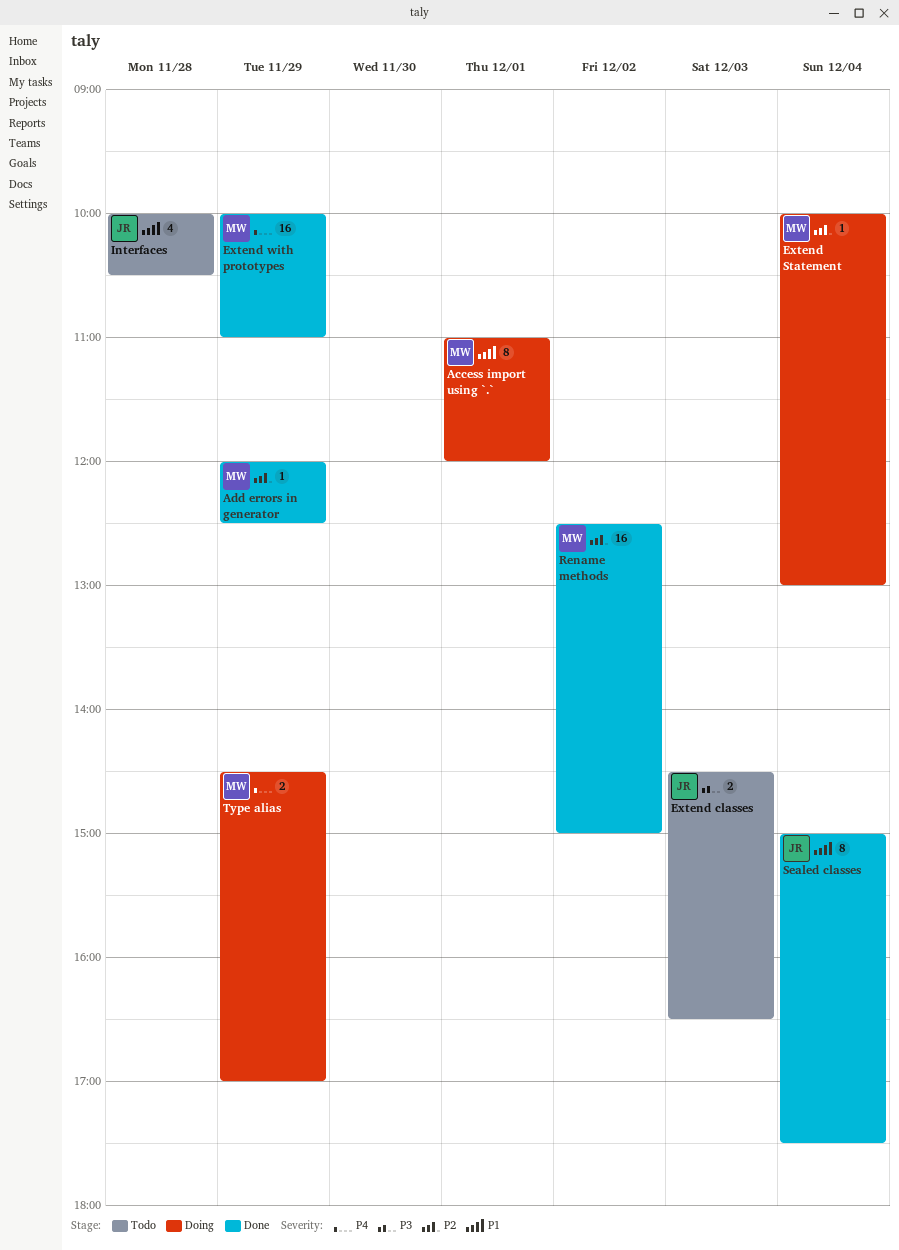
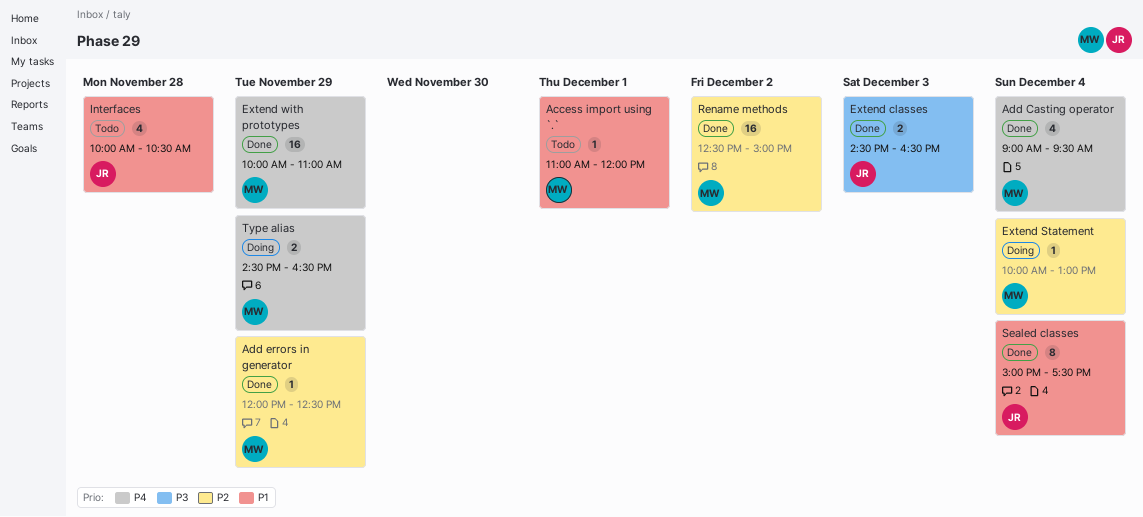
Access import using `.`, status: Doing -> Todo
Access import using `.`, estimate: 8 -> 1
Add Casting operator: none -> present
Extend classes, status: Todo -> Done
Type alias, ends: 17:00 -> 16:30

